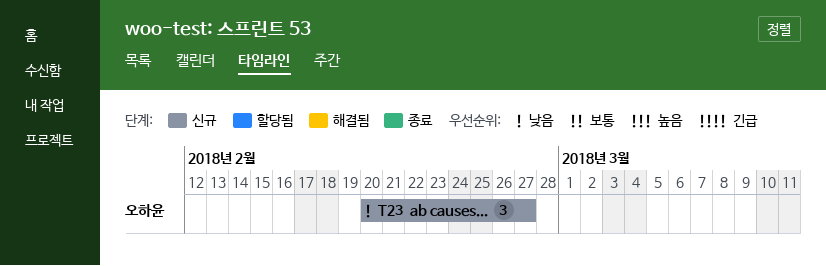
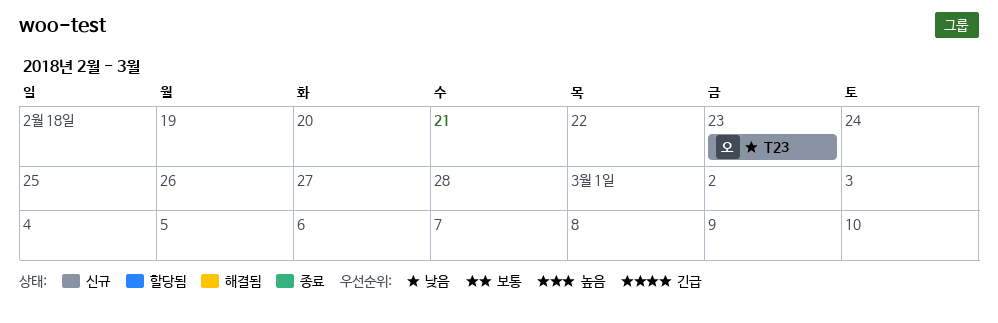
T23, start: Feb 20 -> Feb 23
T23, due: Feb 27 -> Feb 23

